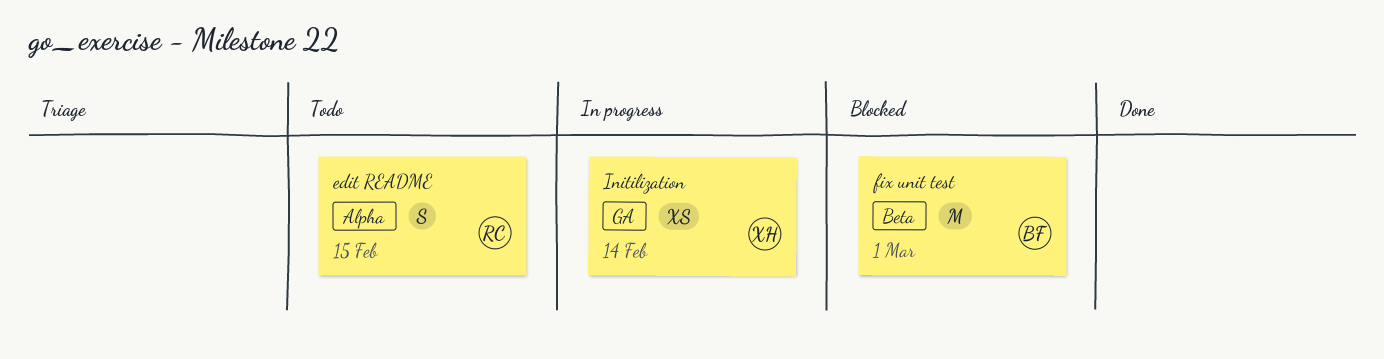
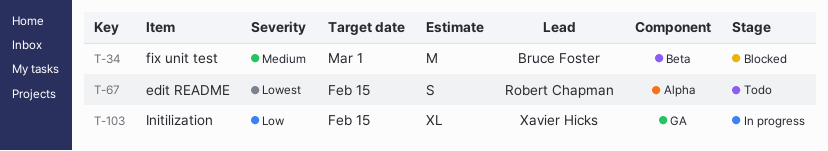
Initilization, estimate: XS -> XL
Initilization, due: Feb 14 -> Feb 15

